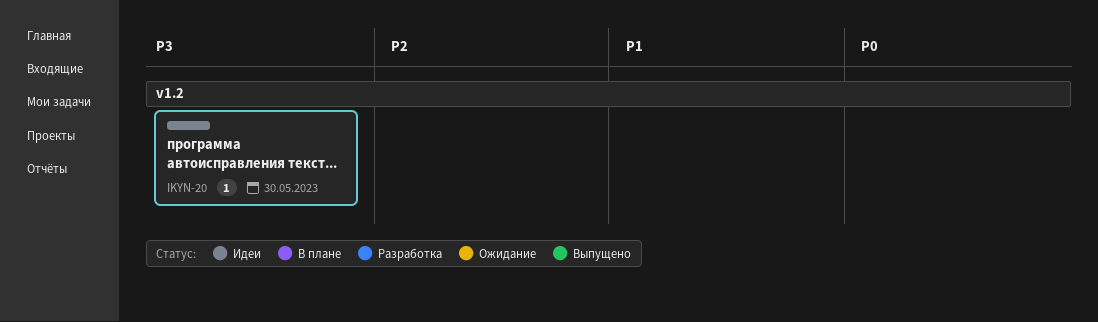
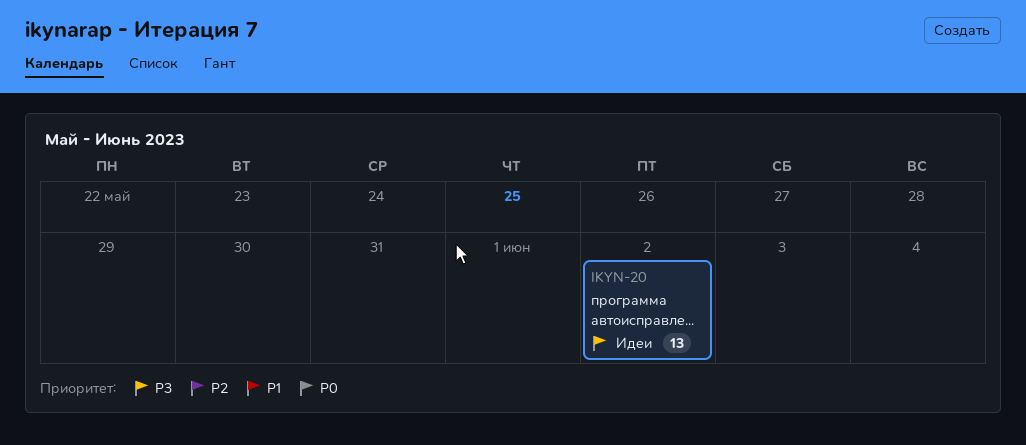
IKYN-20, estimate: 1 -> 13
IKYN-20, due: May 30 -> Jun 2

